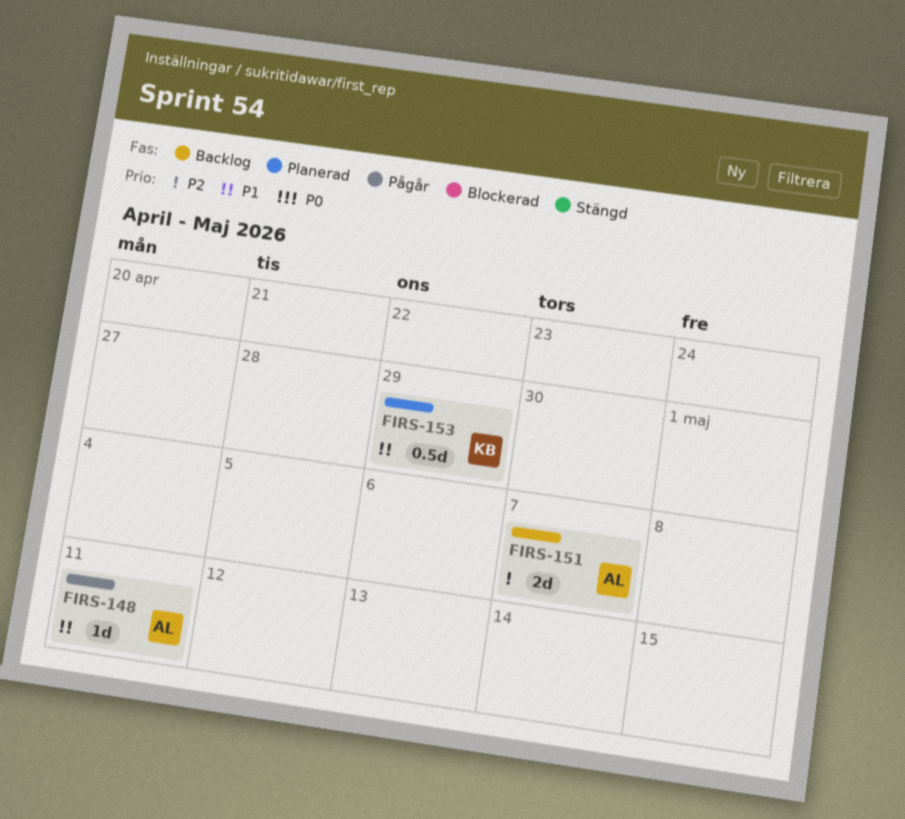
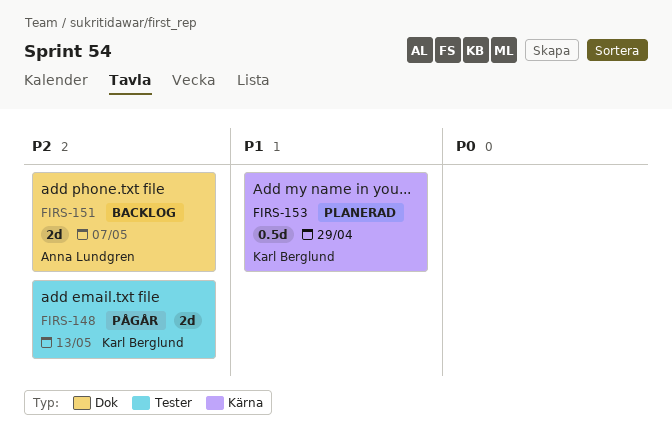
FIRS-148, owner: Anna Lundgren -> Karl Berglund
FIRS-148, priority: P1 -> P2
FIRS-148, estimate: 1d -> 2d
FIRS-148, due: May 11 -> May 13

